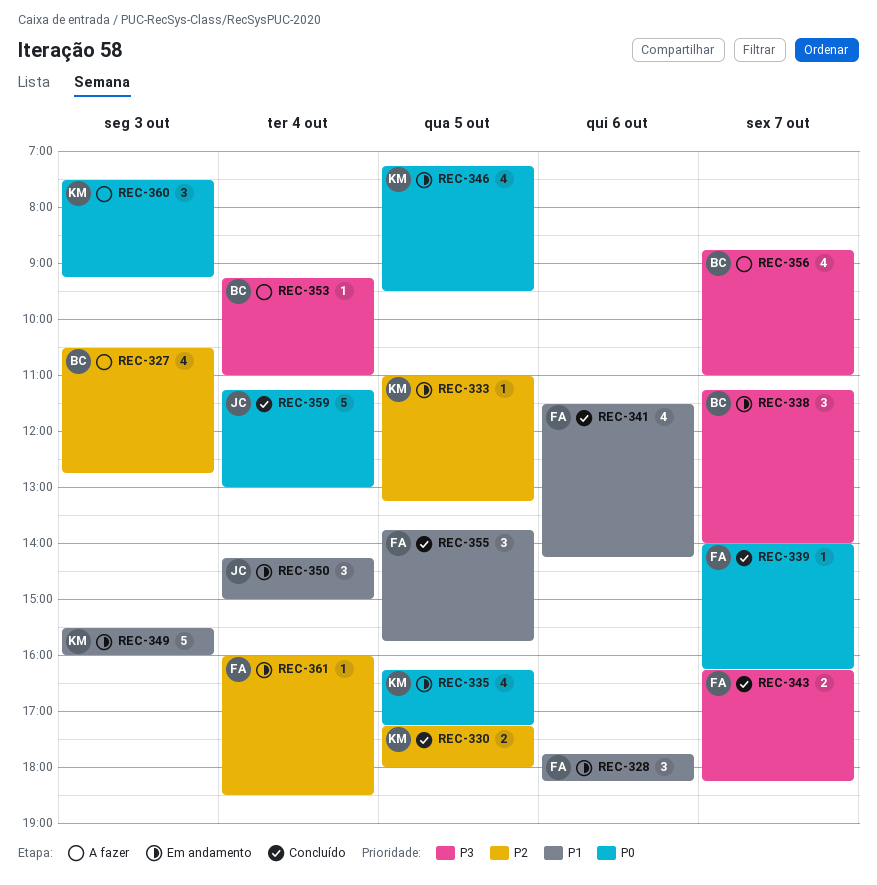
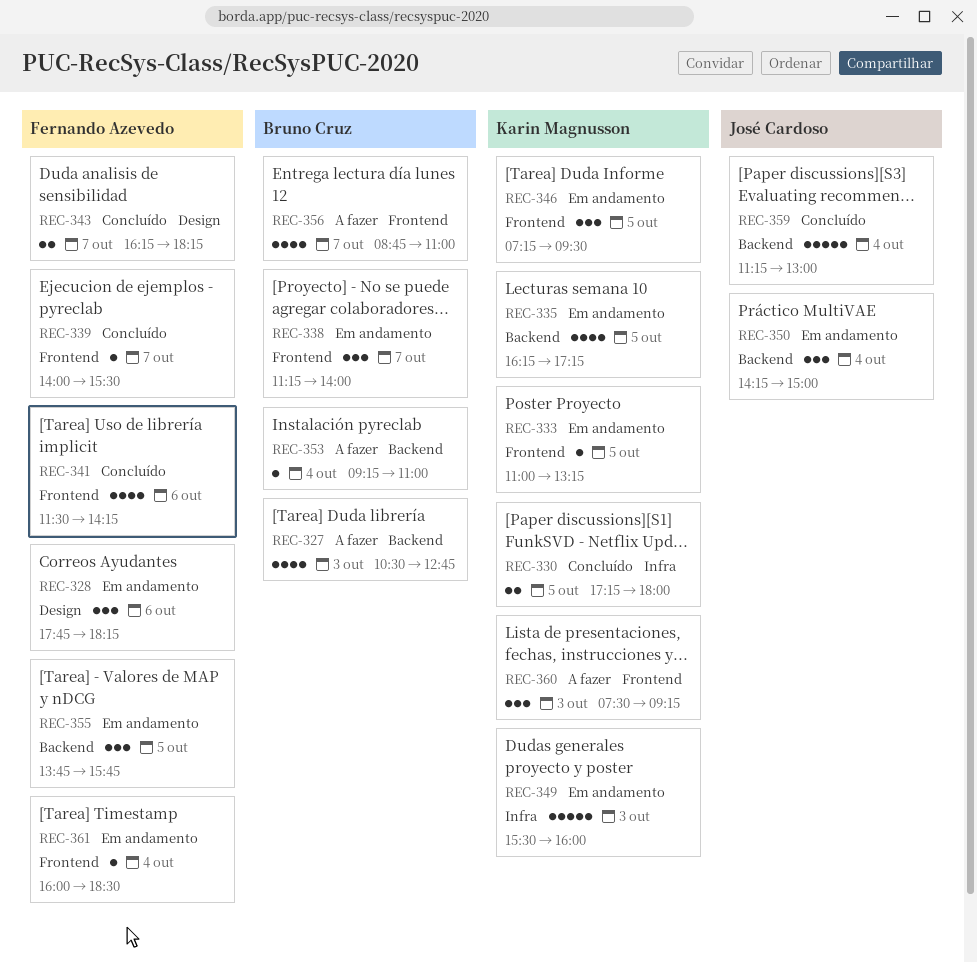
REC-339, ends: 16:15 -> 15:30
REC-346, estimate: 4 -> 3
REC-355, status: Concluído -> Em andamento

